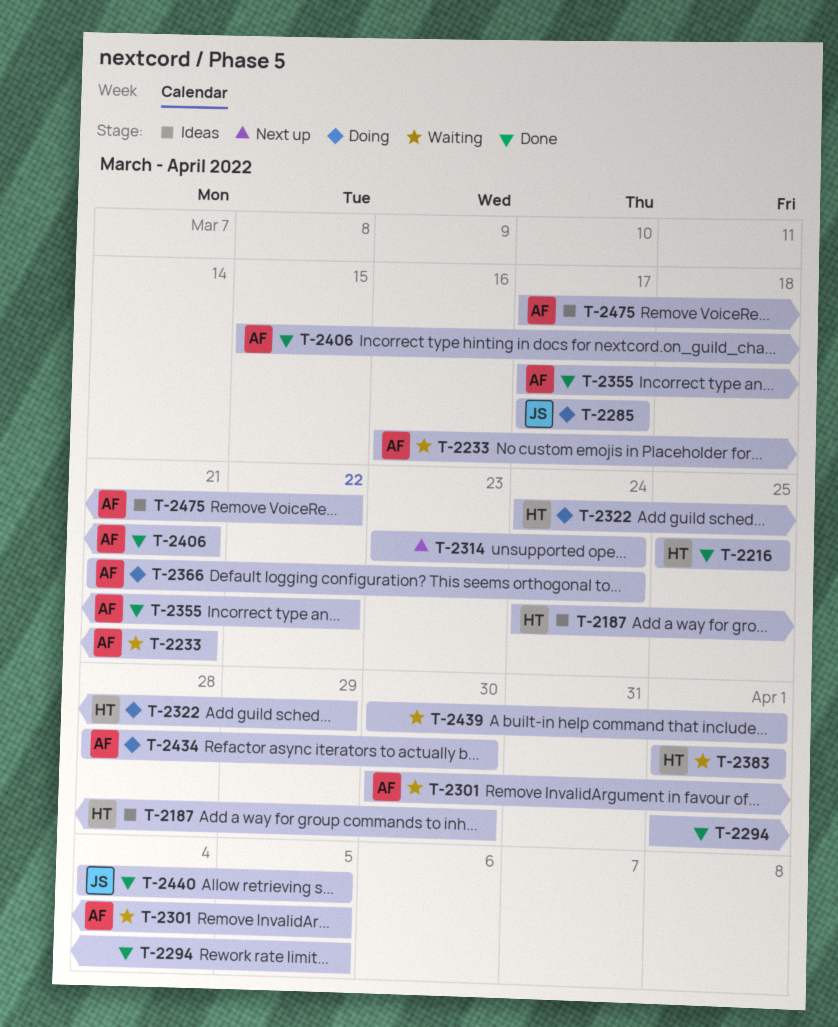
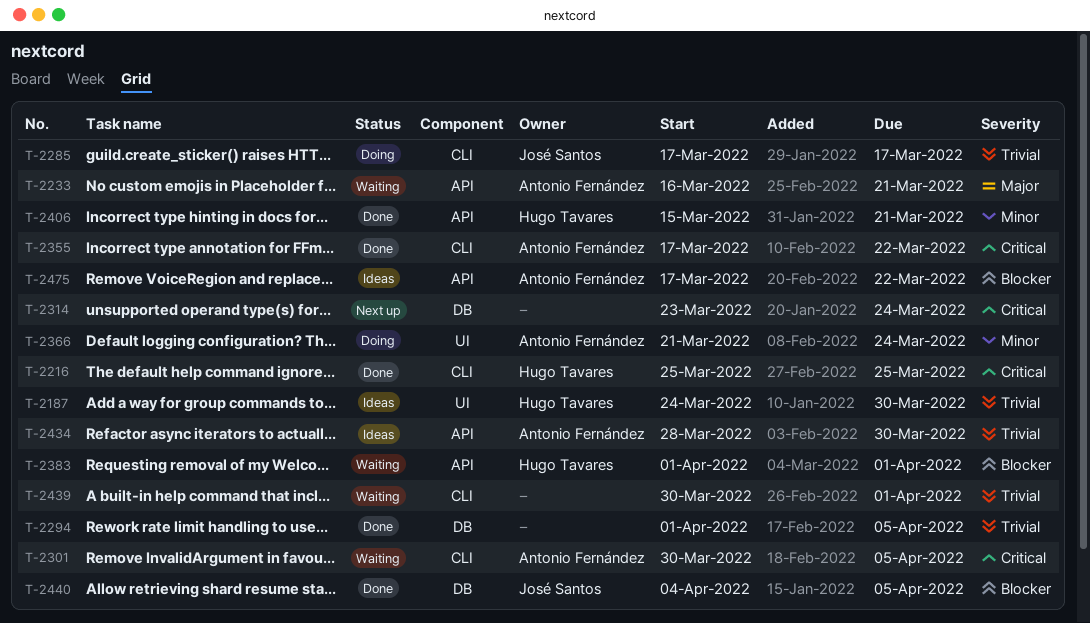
T-2322: present -> none
T-2406, owner: Antonio Fernández -> Hugo Tavares
T-2434, status: Doing -> Ideas

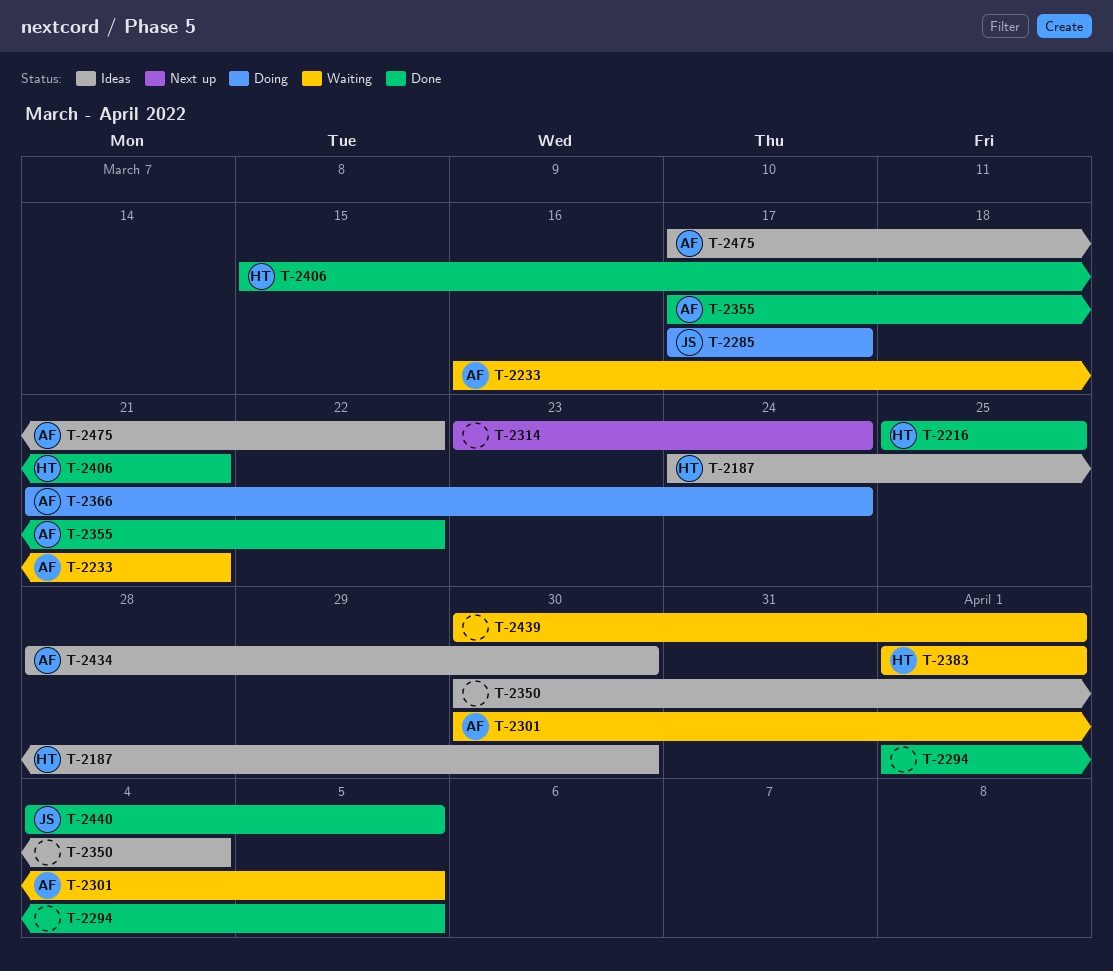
T-2350: none -> present

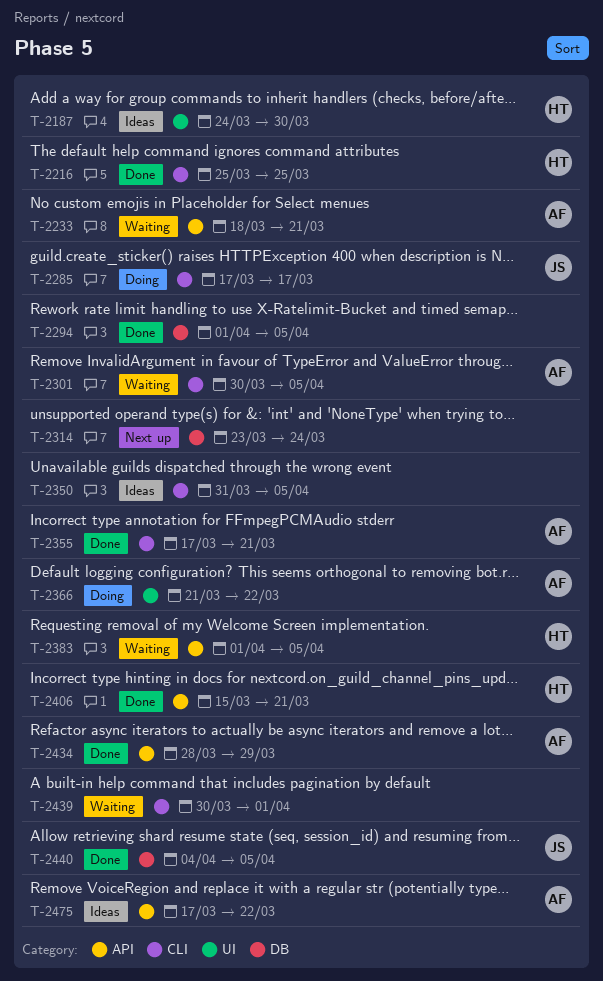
T-2233, start: Mar 16 -> Mar 18
T-2350, start: Mar 30 -> Mar 31
T-2350, due: Apr 4 -> Apr 5
T-2355, due: Mar 22 -> Mar 21
T-2366, due: Mar 24 -> Mar 22
T-2383, due: Apr 1 -> Apr 5
T-2434, status: Ideas -> Done
T-2434, due: Mar 30 -> Mar 29

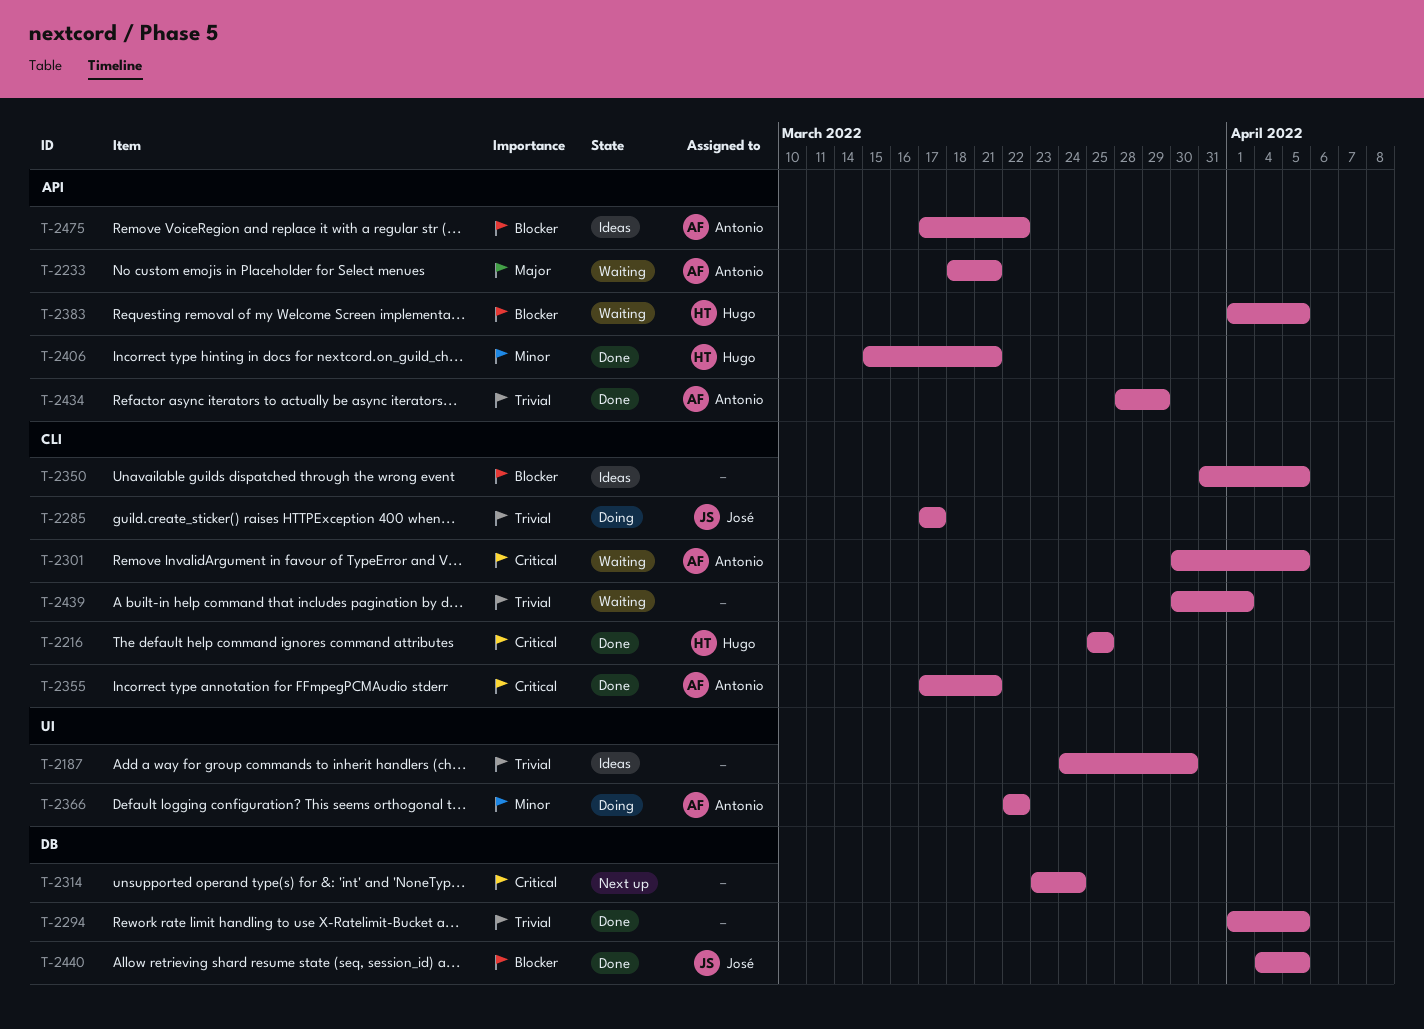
T-2187, owner: Hugo -> none
T-2366, start: Mar 21 -> Mar 22

